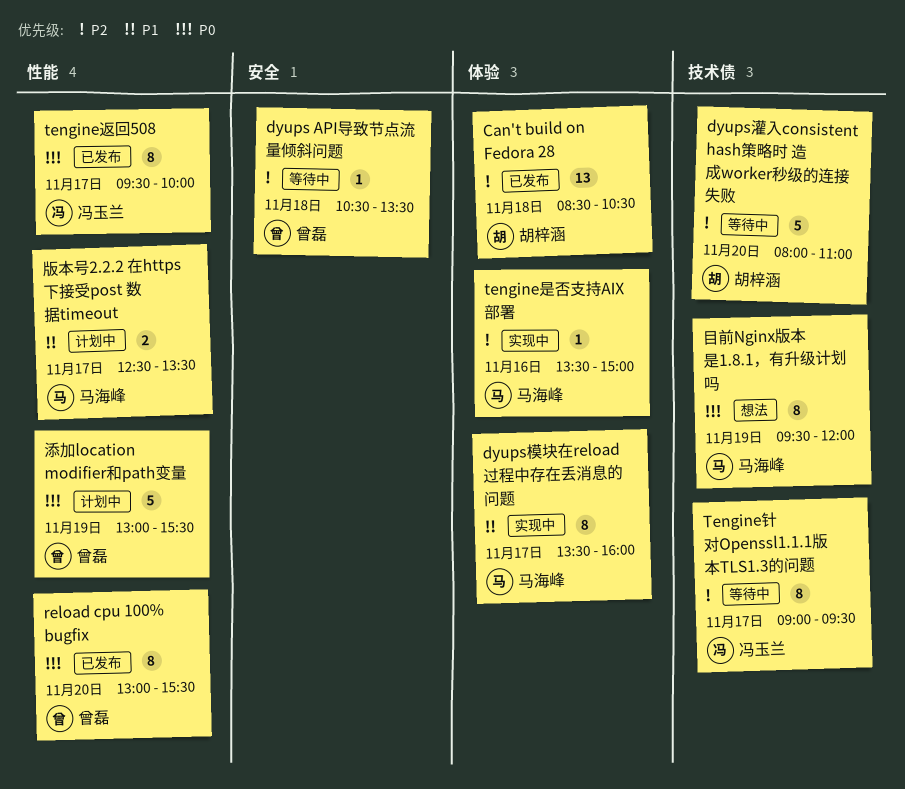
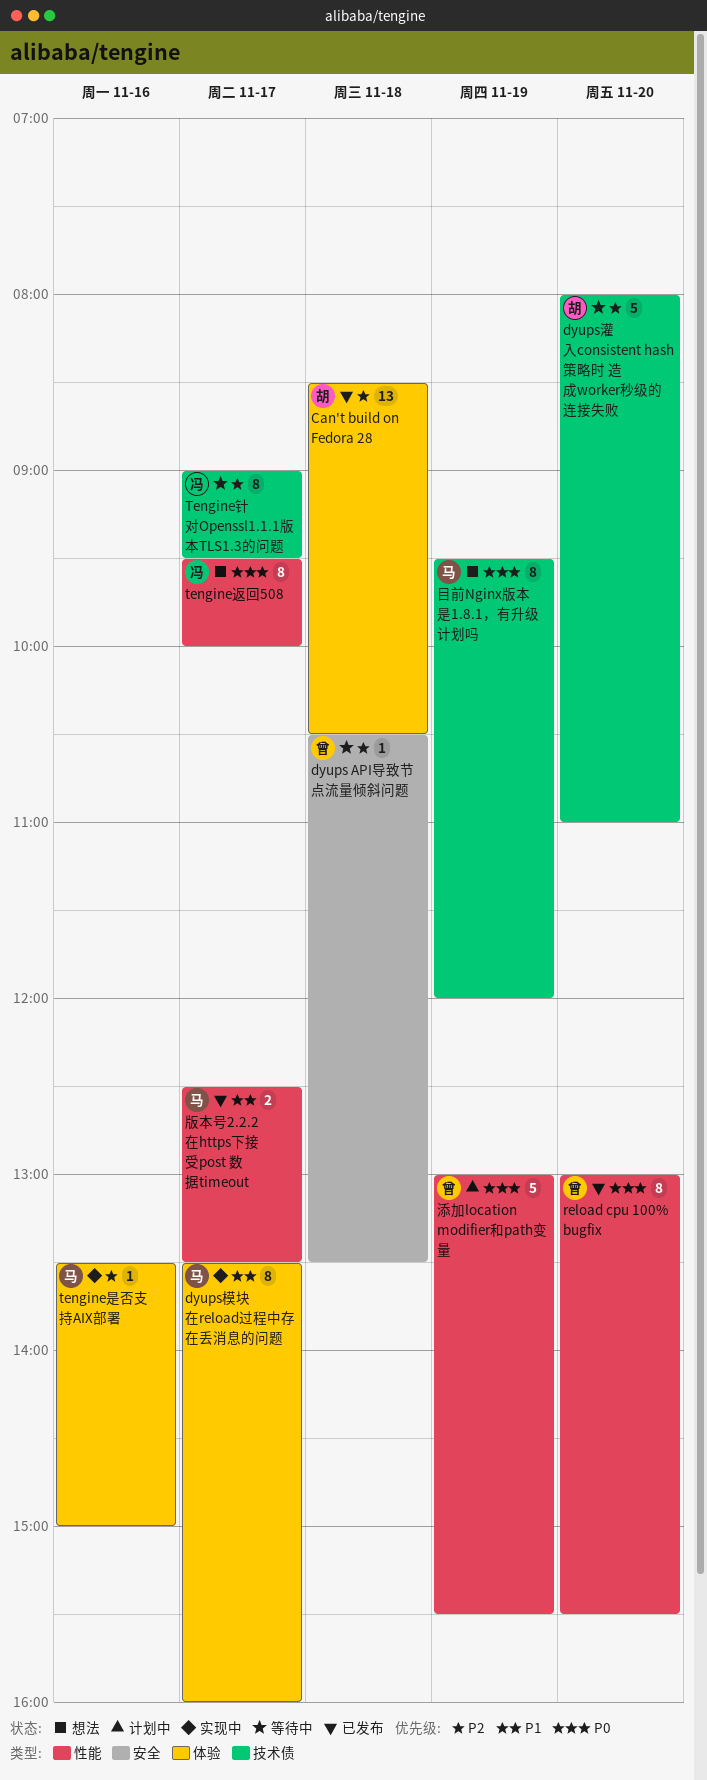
tengine返回508, status: 已发布 -> 想法
版本号2.2.2 在https下接受post 数据timeout, status: 计划中 -> 已发布

